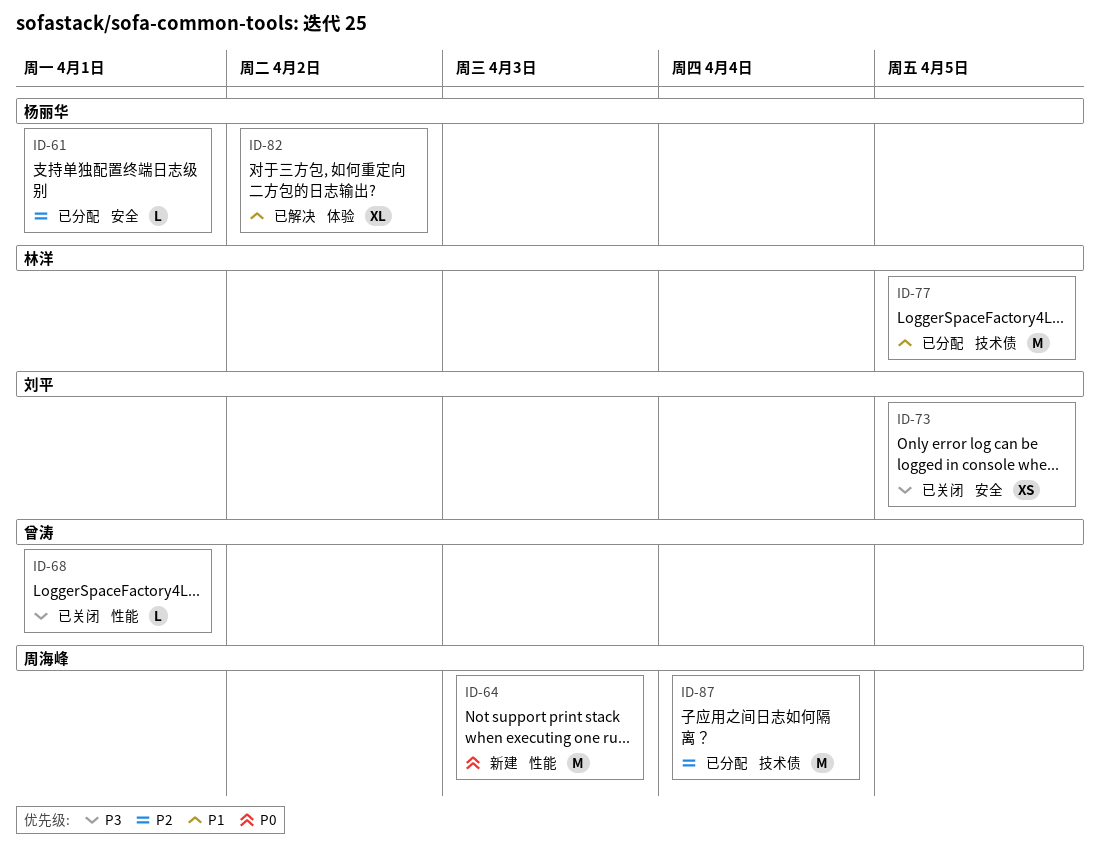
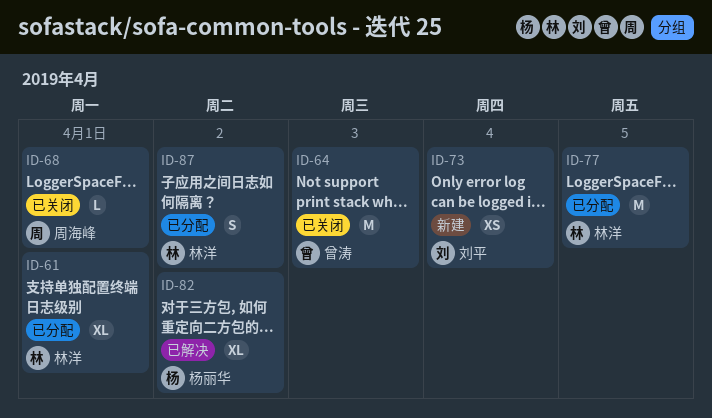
ID-61, owner: 杨丽华 -> 林洋
ID-61, estimate: L -> XL
ID-64, status: 新建 -> 已关闭
ID-64, owner: 周海峰 -> 曾涛
ID-68, owner: 曾涛 -> 周海峰
ID-73, status: 已关闭 -> 新建
ID-73, due: Apr 5 -> Apr 4
ID-87, owner: 周海峰 -> 林洋
ID-87, estimate: M -> S
ID-87, due: Apr 4 -> Apr 2

